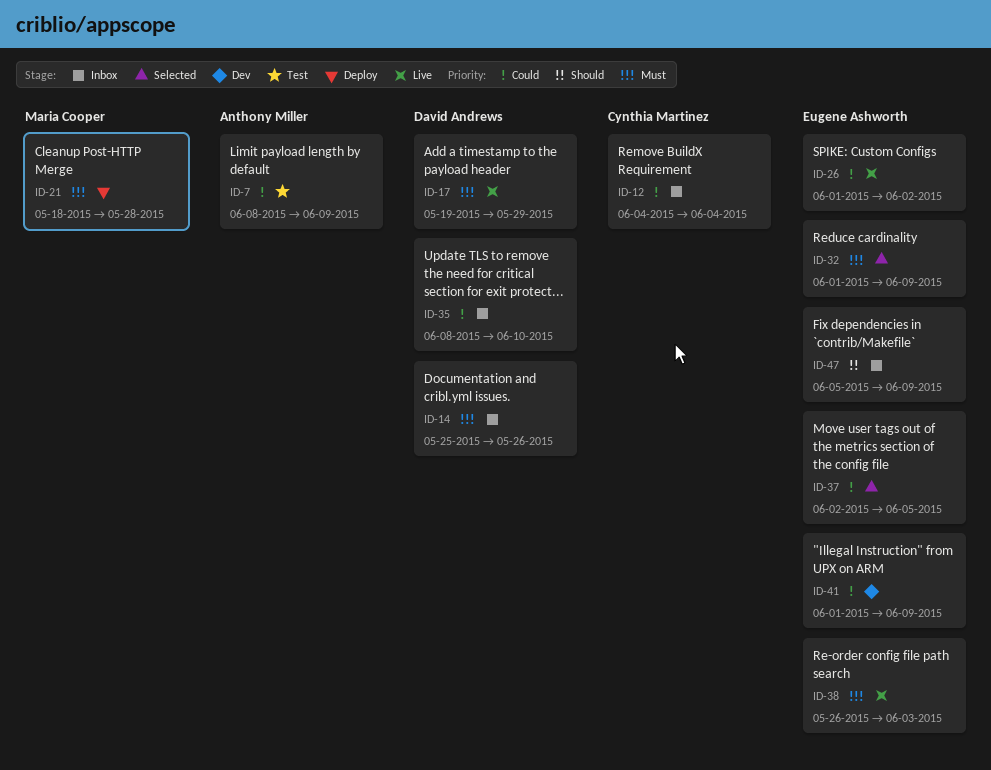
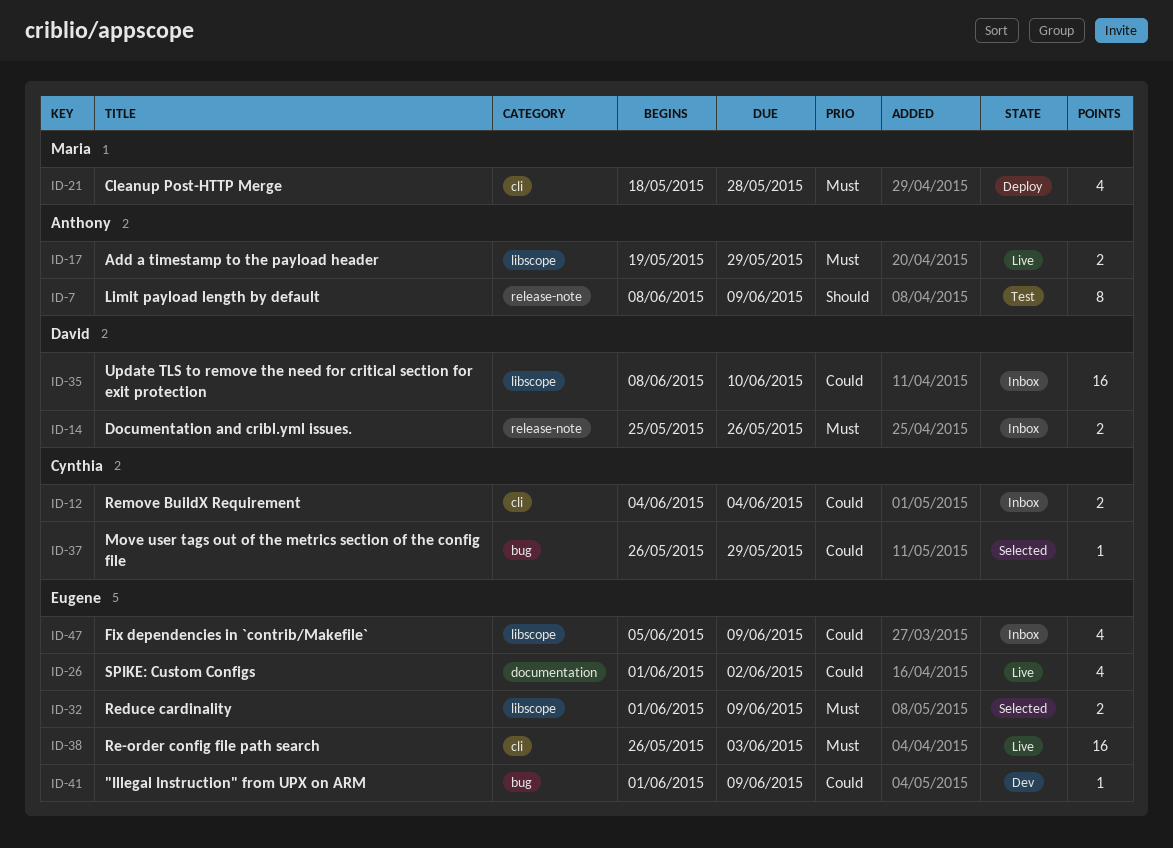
ID-7, priority: Could -> Should
ID-17, owner: David Andrews -> Anthony Miller
ID-37, owner: Eugene Ashworth -> Cynthia Martinez
ID-37, start: Jun 2 -> May 26
ID-37, due: Jun 5 -> May 29
ID-47, priority: Should -> Could

